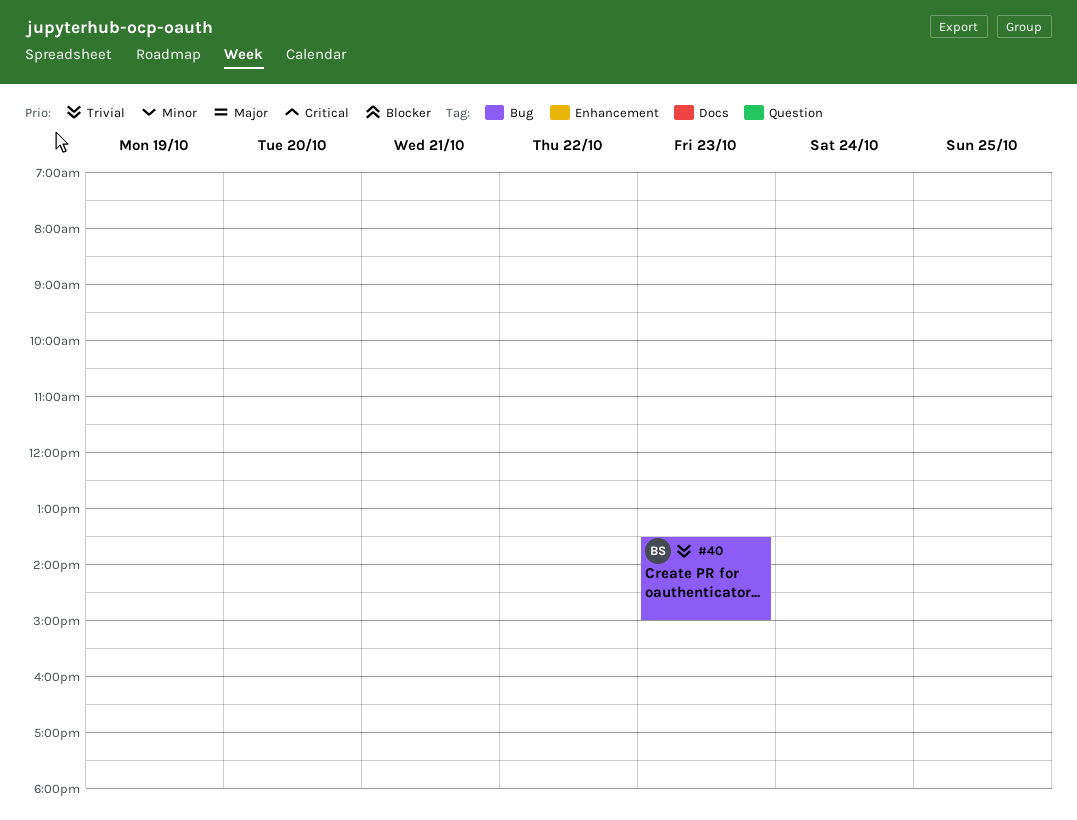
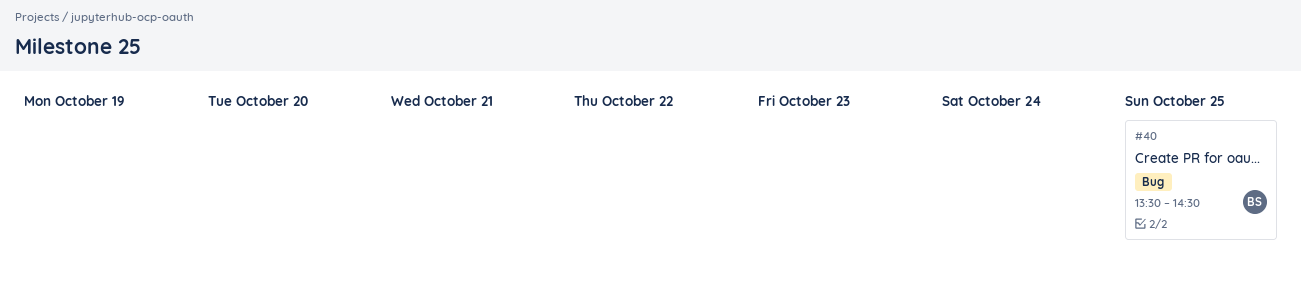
#40, day: Oct 23 -> Oct 25
#40, ends: 15:00 -> 14:30

